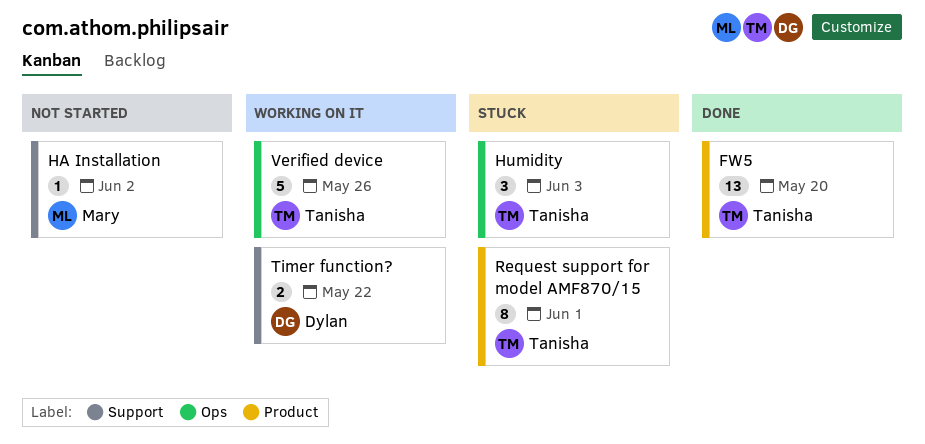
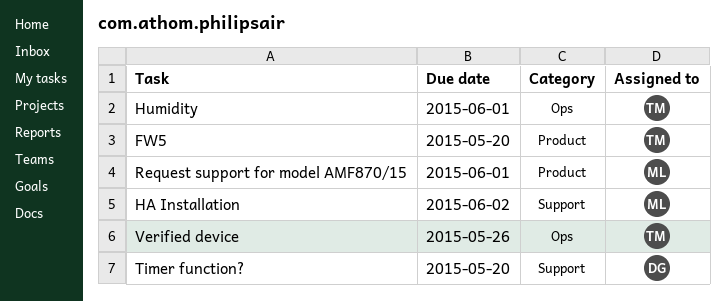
Humidity, due: Jun 3 -> Jun 1
Request support for model AMF870/15, owner: Tanisha -> Mary
Timer function?, due: May 22 -> May 20

